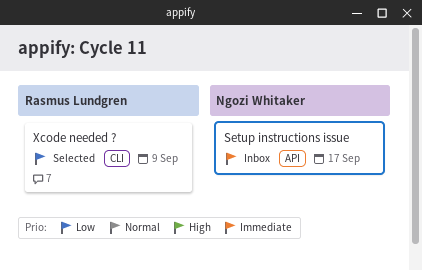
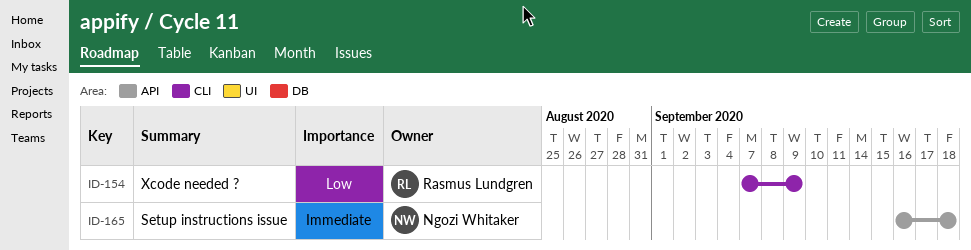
Setup instructions issue, due: Sep 17 -> Sep 18

